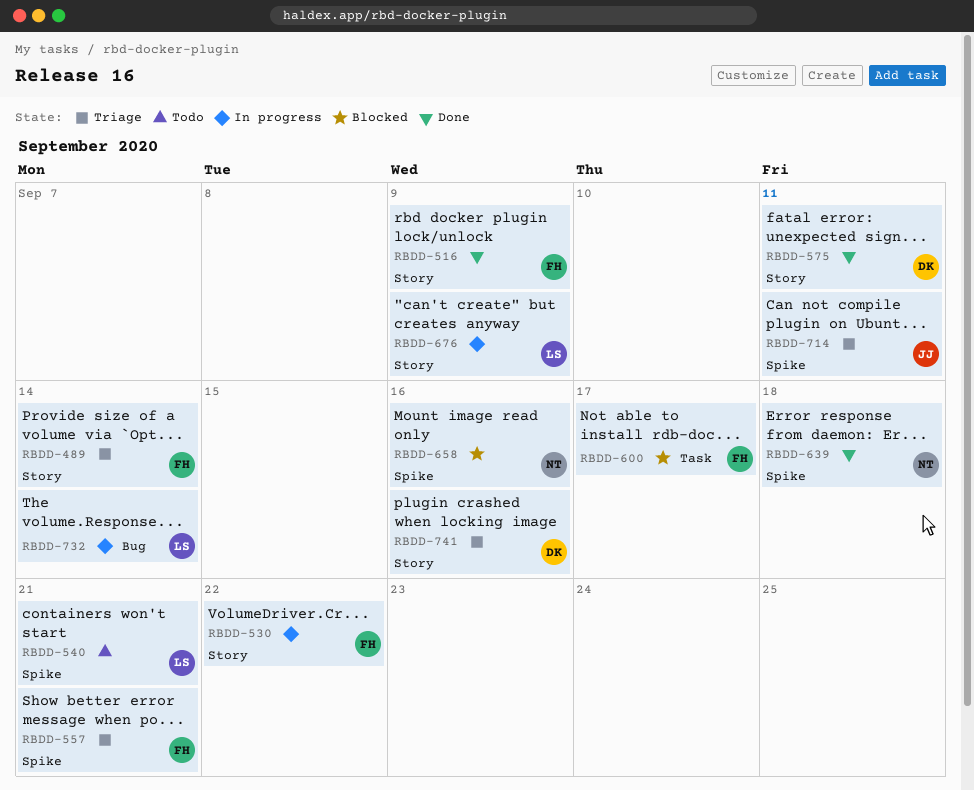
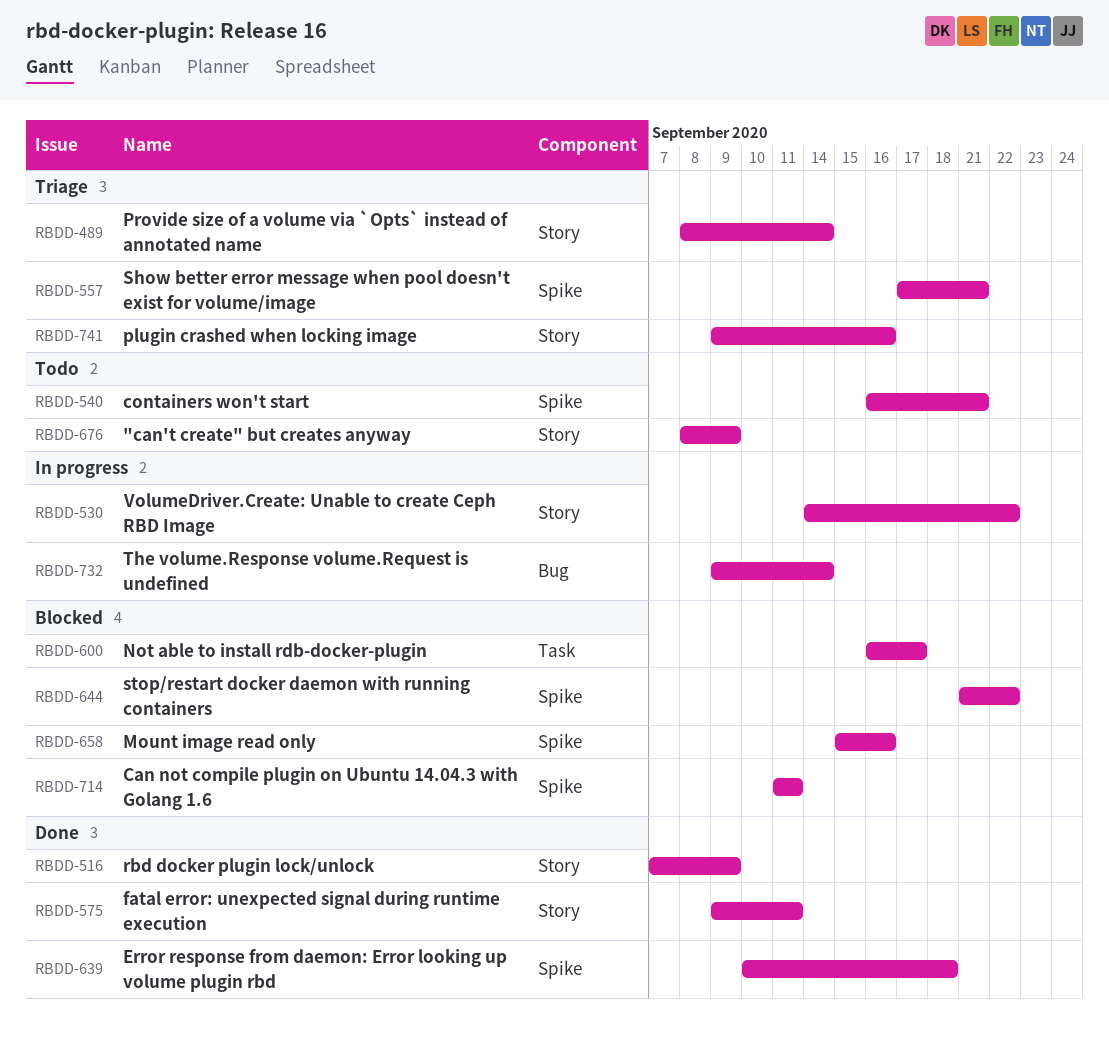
RBDD-644: none -> present
RBDD-676, status: In progress -> Todo
RBDD-714, status: Triage -> Blocked

